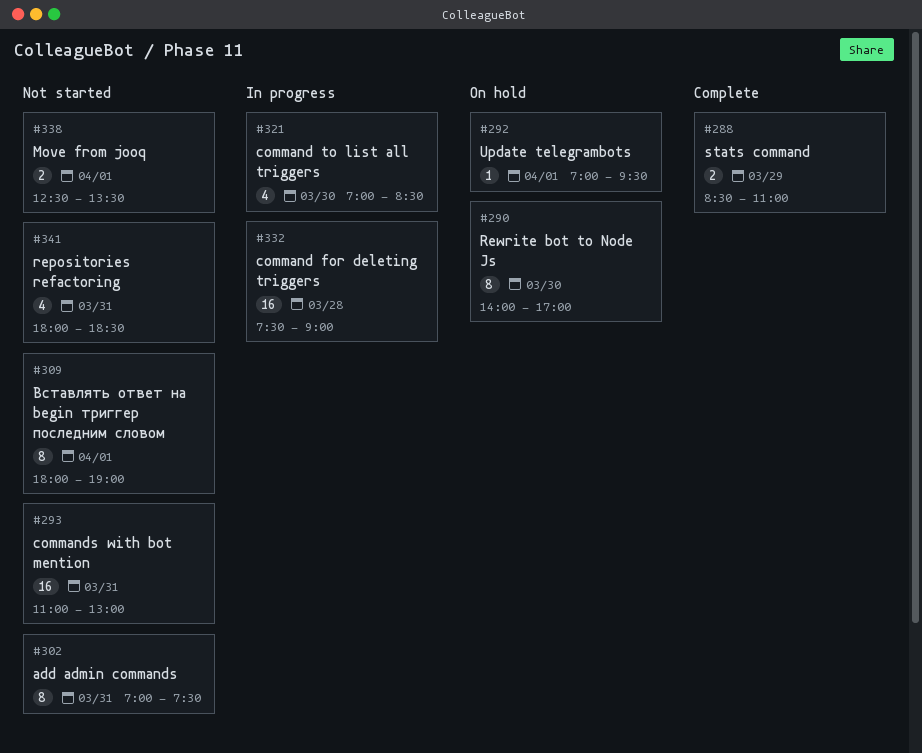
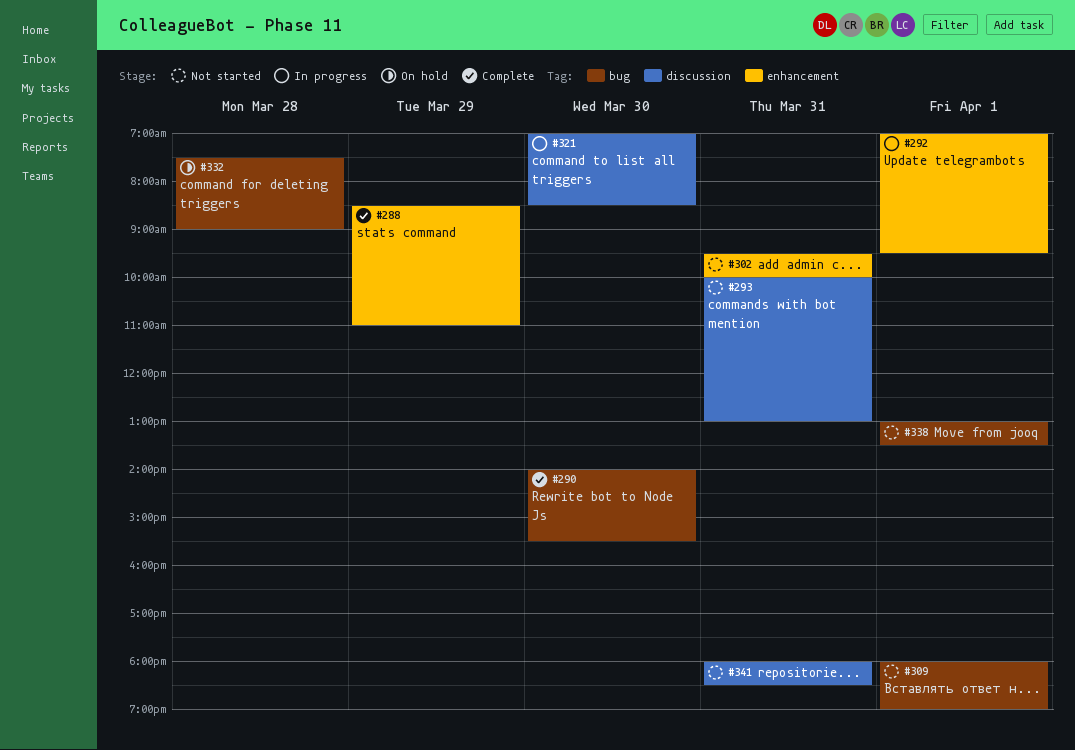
#290, status: On hold -> Complete
#290, ends: 17:00 -> 15:30
#292, status: On hold -> In progress
#293, begins: 11:00 -> 10:00
#302, begins: 07:00 -> 09:30
#302, ends: 07:30 -> 10:00
#332, status: In progress -> On hold
#338, begins: 12:30 -> 13:00

